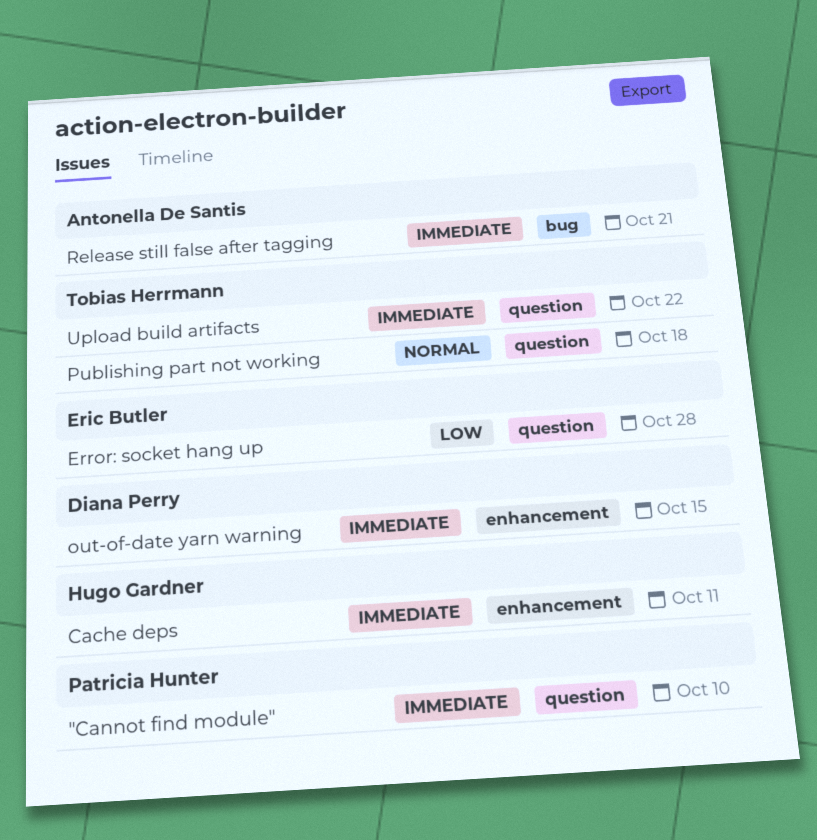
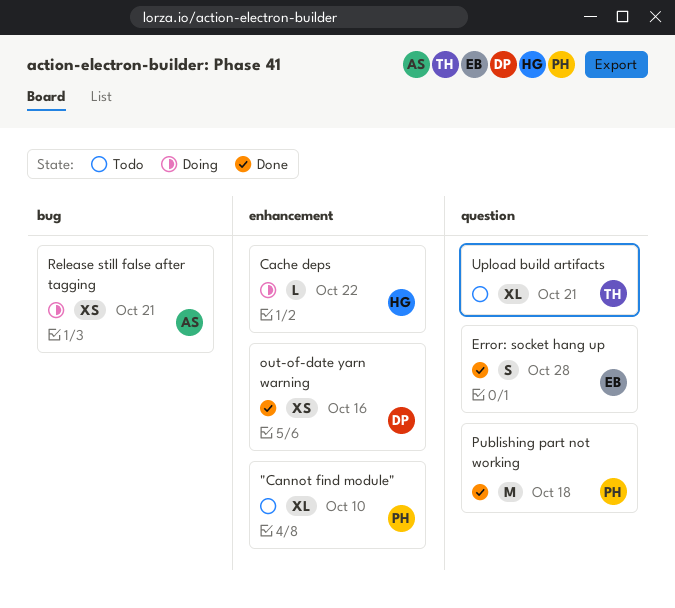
"Cannot find module", label: question -> enhancement
Cache deps, due: Oct 11 -> Oct 22
out-of-date yarn warning, due: Oct 15 -> Oct 16
Publishing part not working, owner: Tobias Herrmann -> Patricia Hunter
Upload build artifacts, due: Oct 22 -> Oct 21

